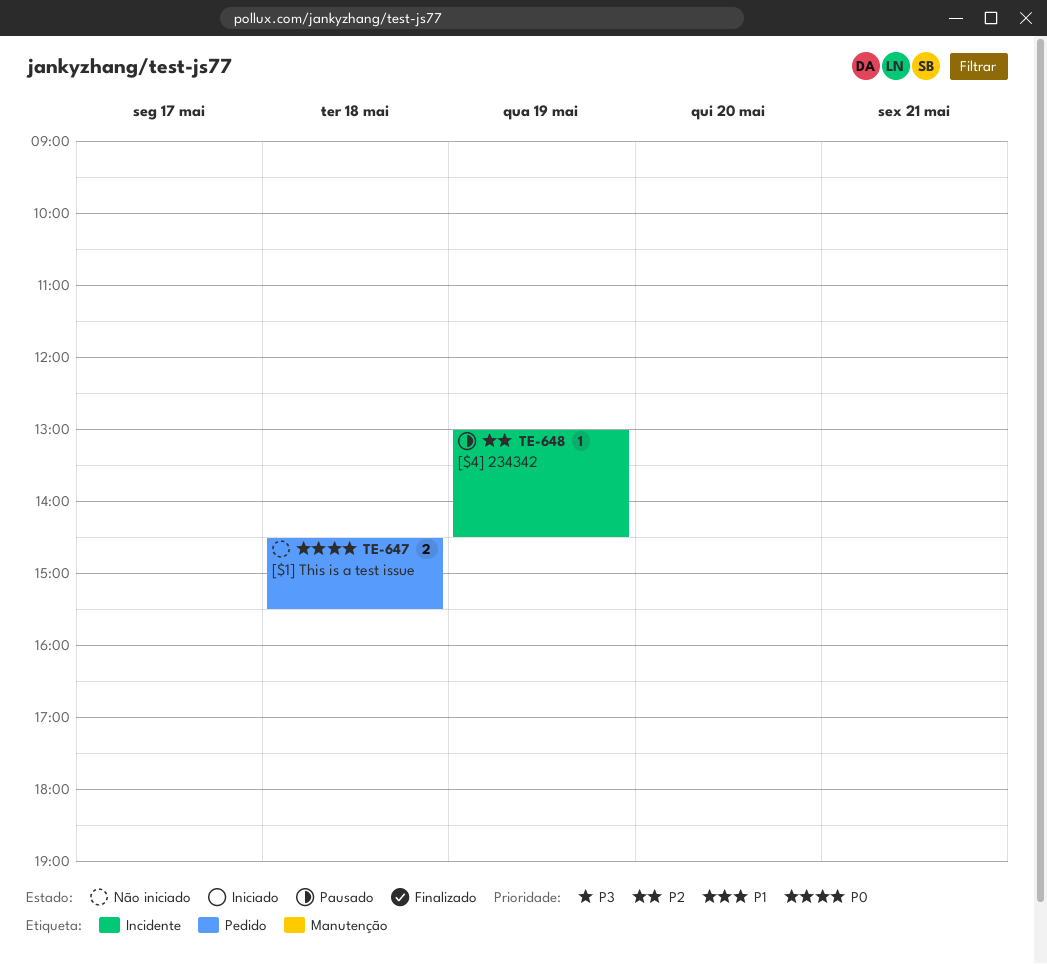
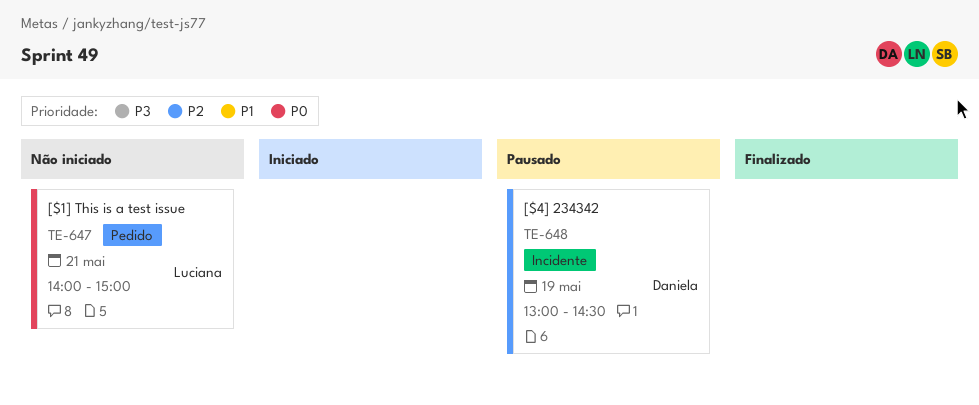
TE-647, day: May 18 -> May 21
TE-647, begins: 14:30 -> 14:00
TE-647, ends: 15:30 -> 15:00

